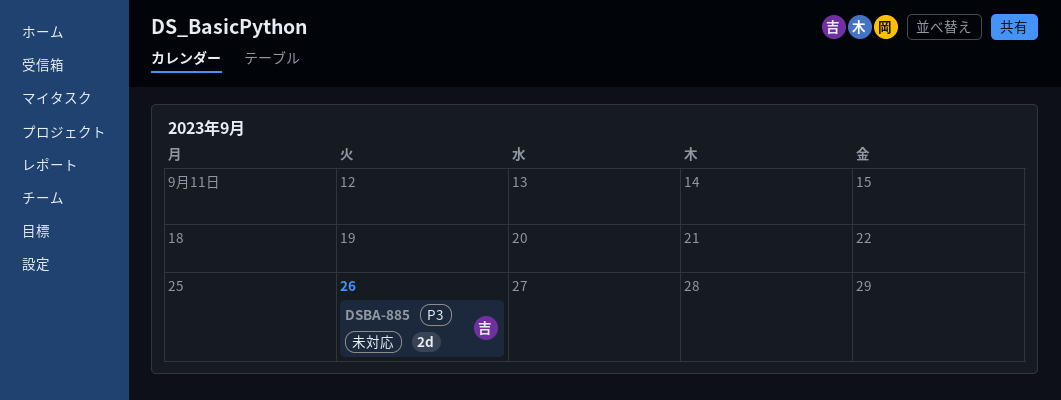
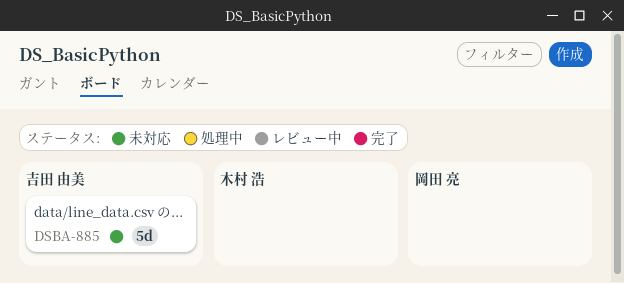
DSBA-885, estimate: 2d -> 5d

